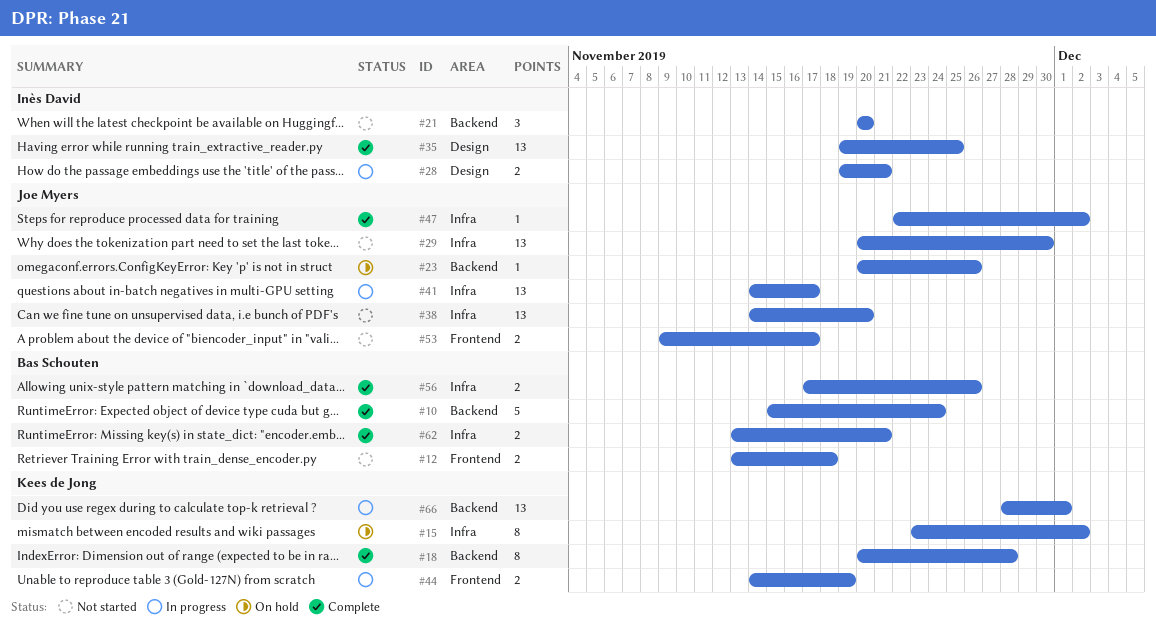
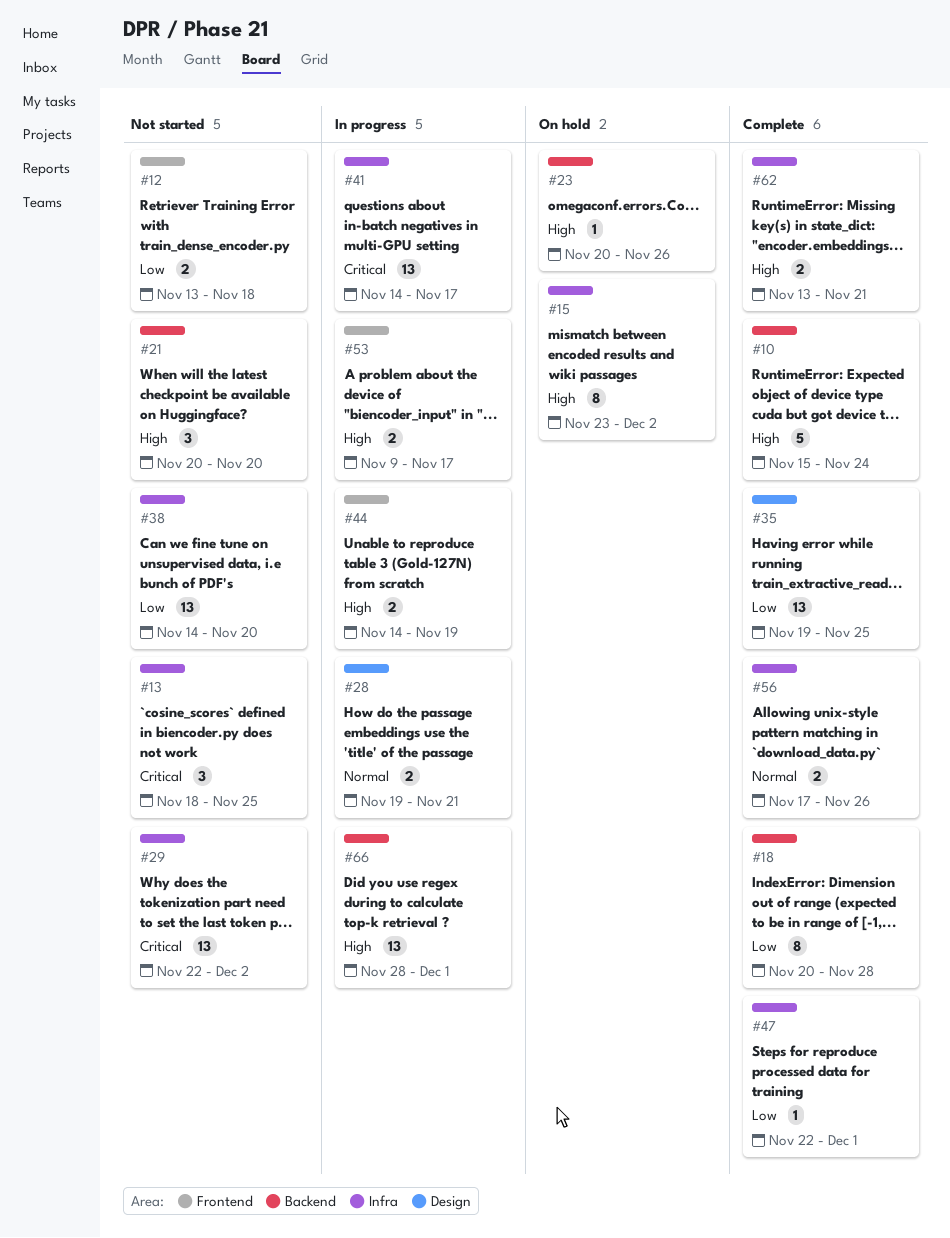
#13: none -> present
#29, start: Nov 20 -> Nov 22
#29, due: Nov 30 -> Dec 2
#47, due: Dec 2 -> Dec 1
#53, status: Not started -> In progress

